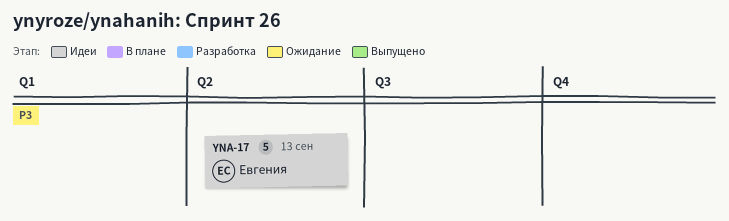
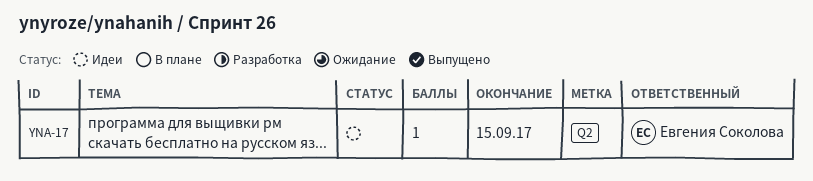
YNA-17, estimate: 5 -> 1
YNA-17, due: Sep 13 -> Sep 15

